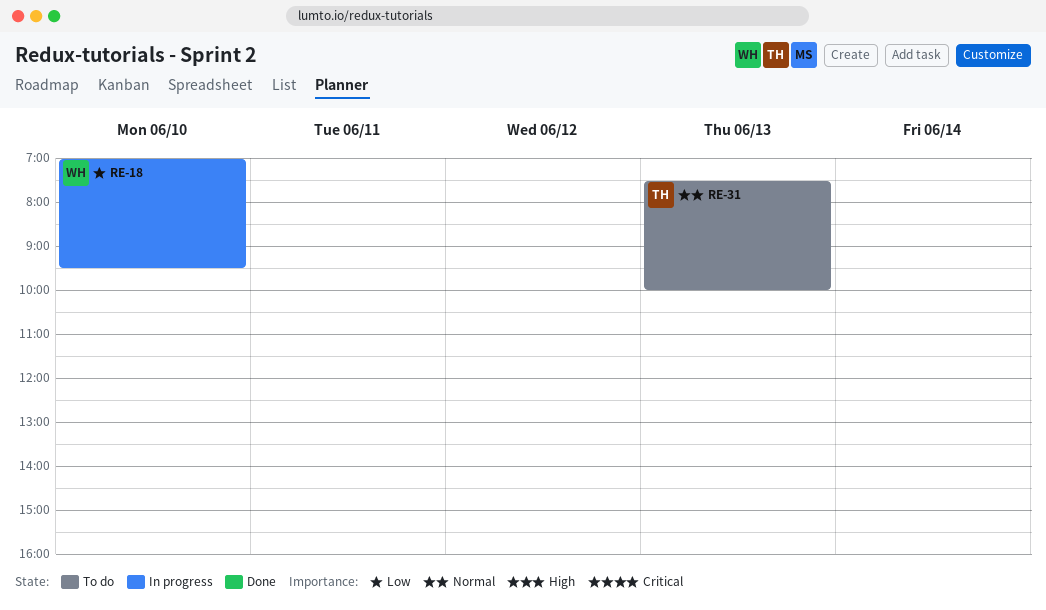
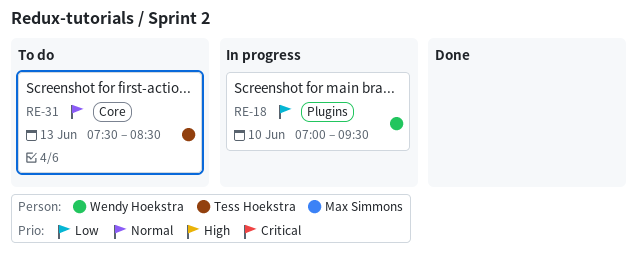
RE-31, ends: 10:00 -> 08:30

